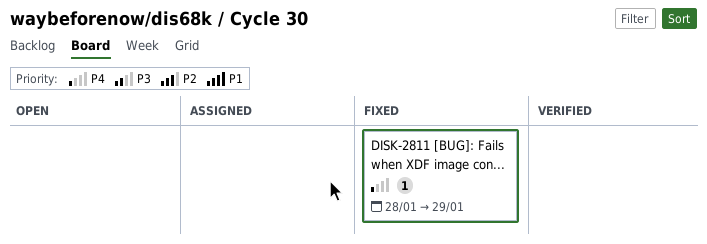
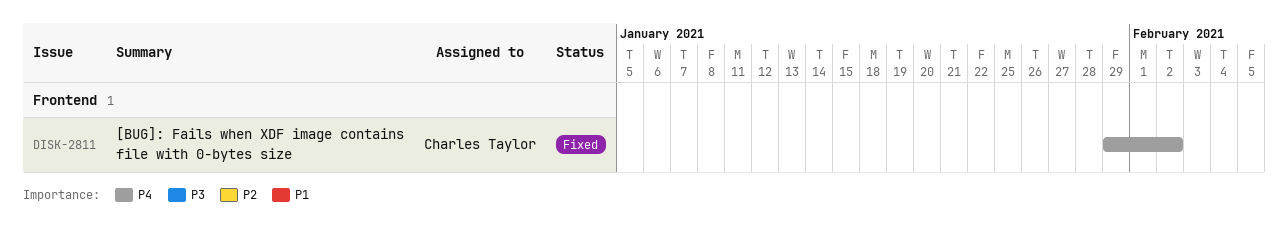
DISK-2811, start: Jan 28 -> Jan 29
DISK-2811, due: Jan 29 -> Feb 2

